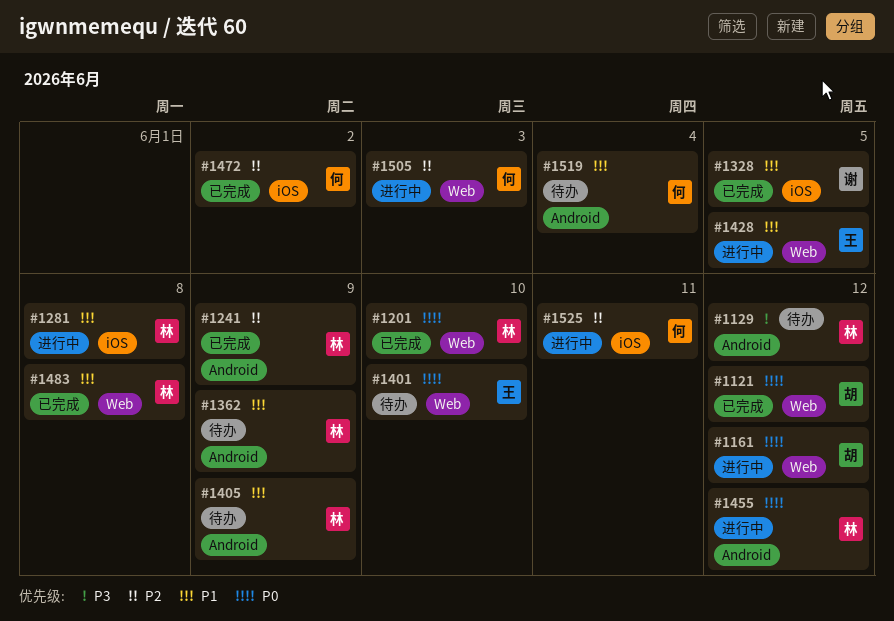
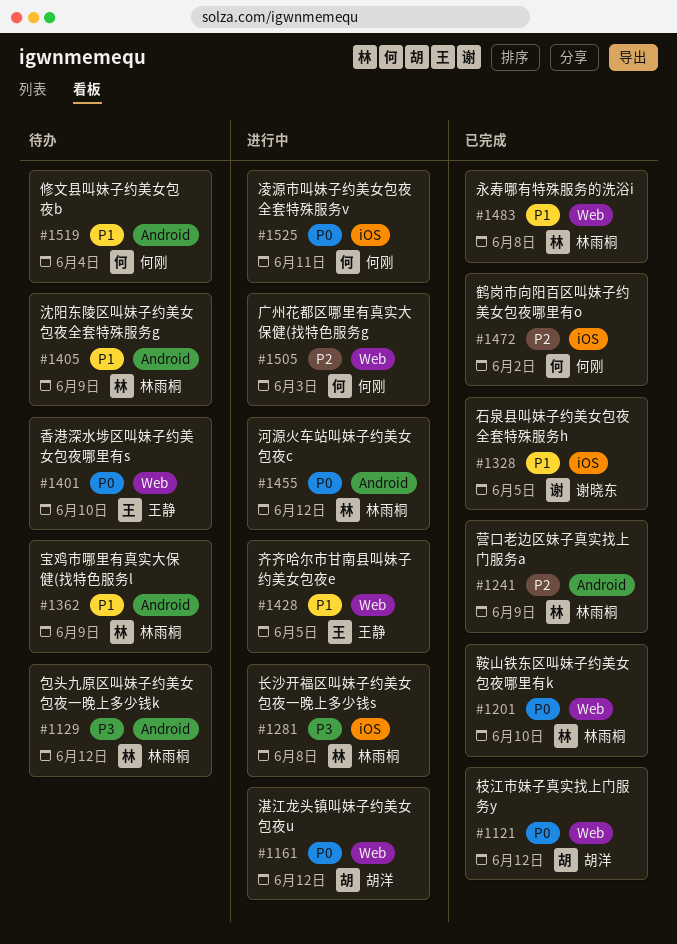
#1281, priority: P1 -> P3
#1525, priority: P2 -> P0

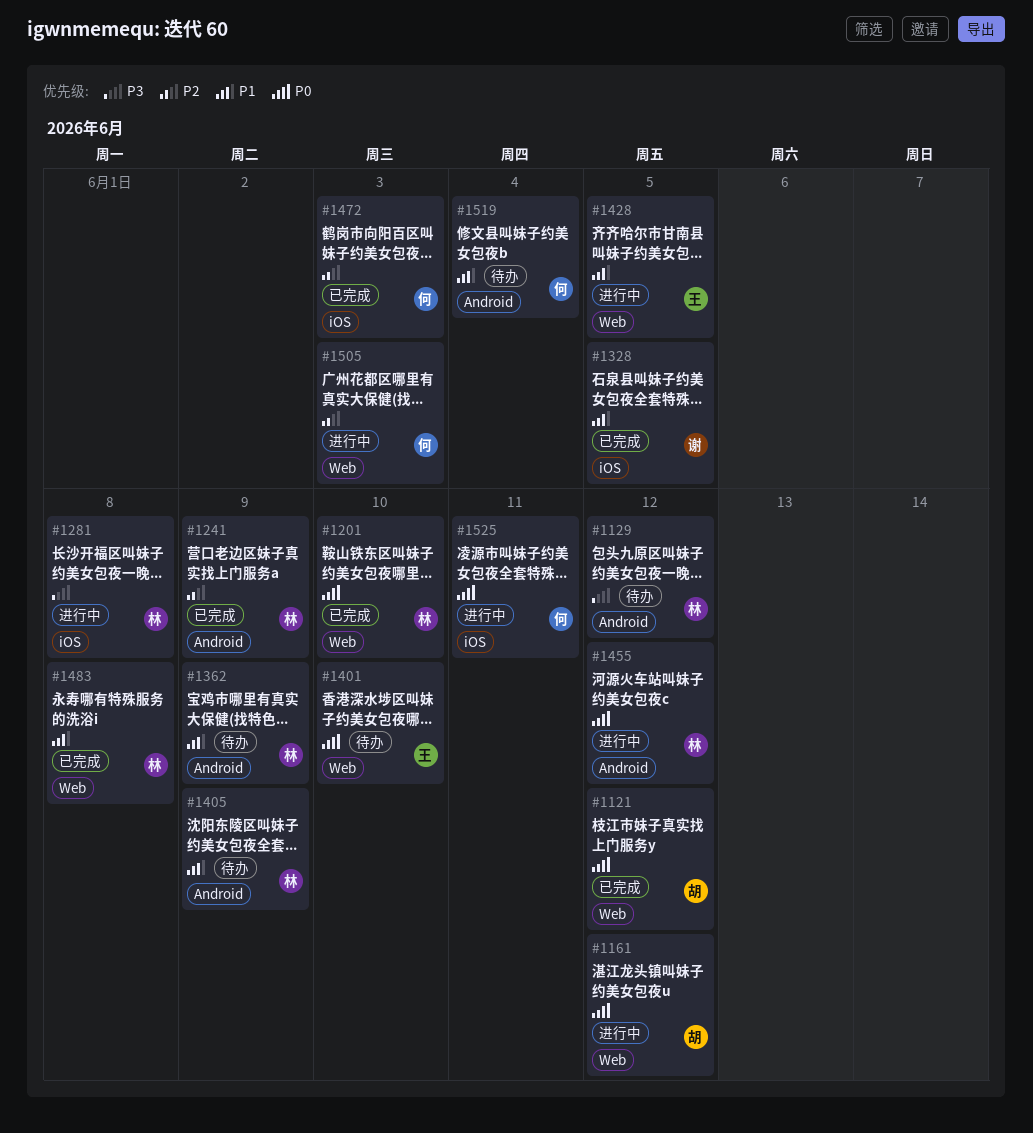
#1472, due: Jun 2 -> Jun 3

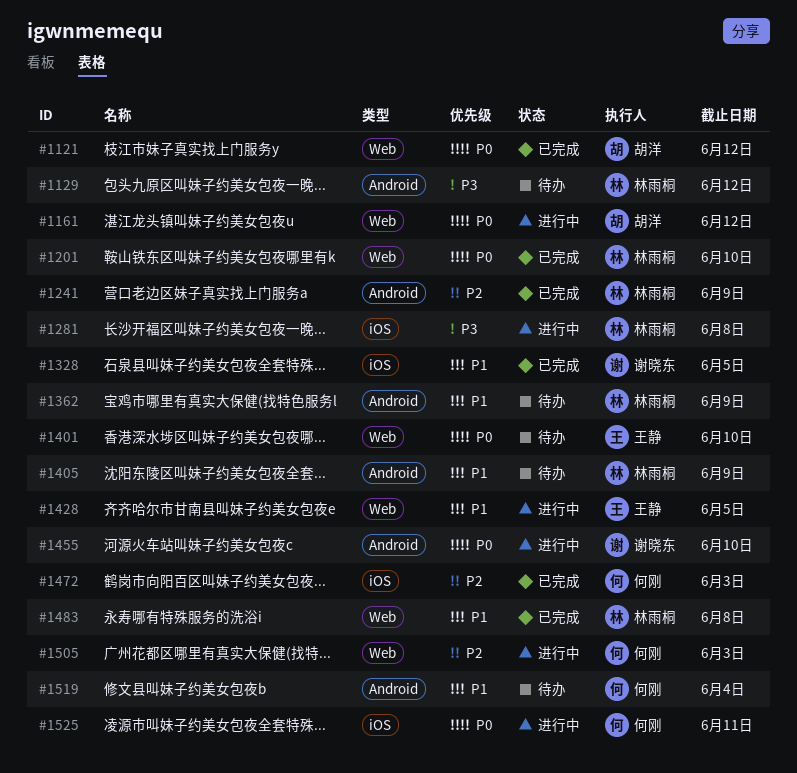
#1455, owner: 林雨桐 -> 谢晓东
#1455, due: Jun 12 -> Jun 10

